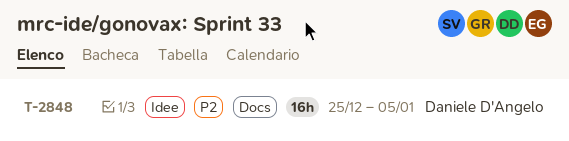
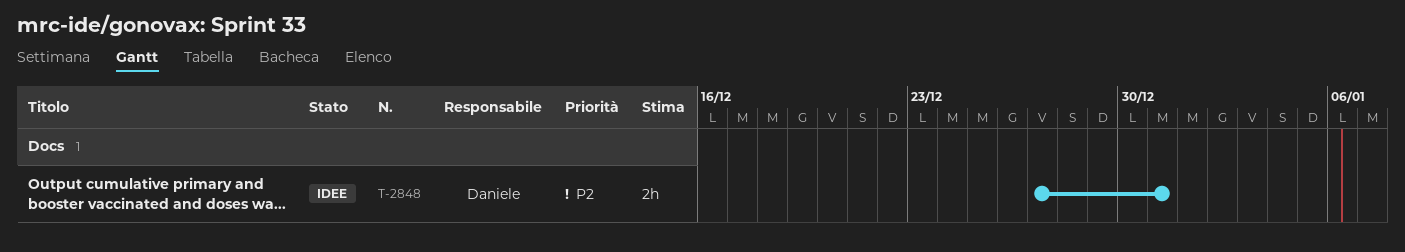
T-2848, estimate: 16h -> 2h
T-2848, start: Dec 25 -> Dec 27
T-2848, due: Jan 5 -> Dec 31

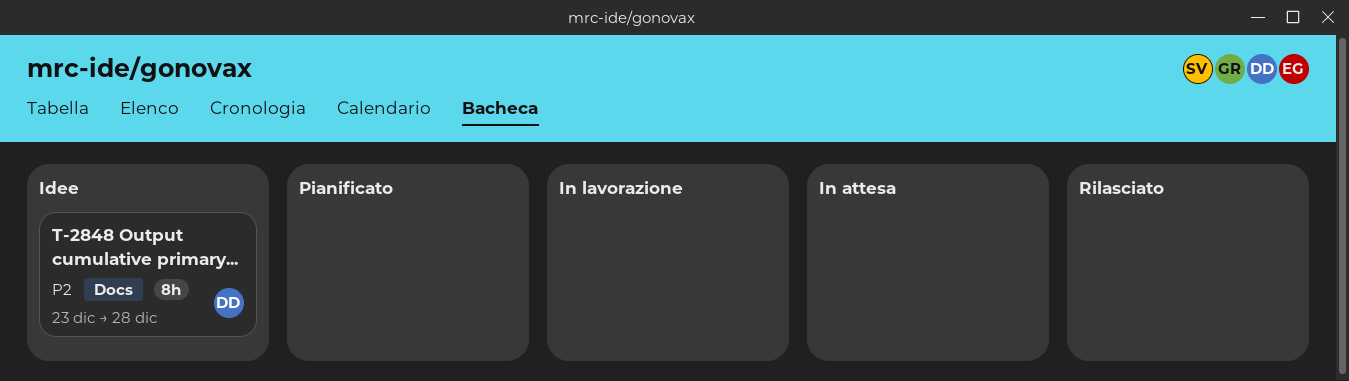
T-2848, estimate: 2h -> 8h
T-2848, start: Dec 27 -> Dec 23
T-2848, due: Dec 31 -> Dec 28

